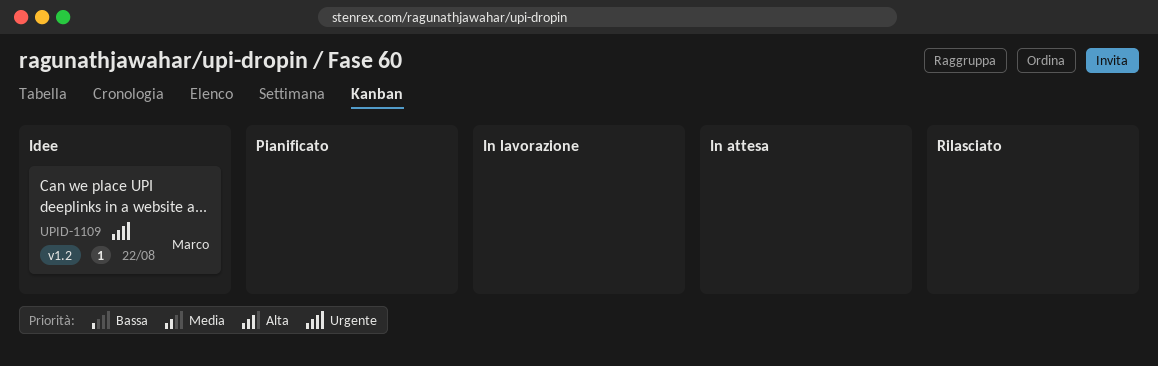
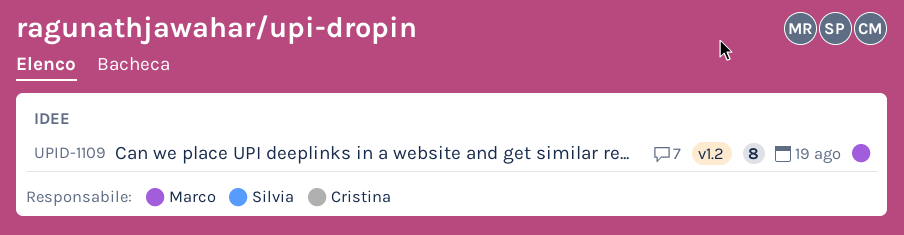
UPID-1109, estimate: 1 -> 8
UPID-1109, due: Aug 22 -> Aug 19

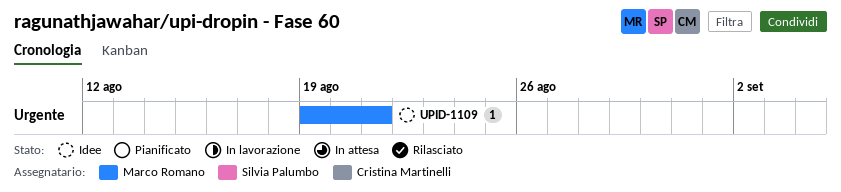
UPID-1109, estimate: 8 -> 1
UPID-1109, due: Aug 19 -> Aug 21

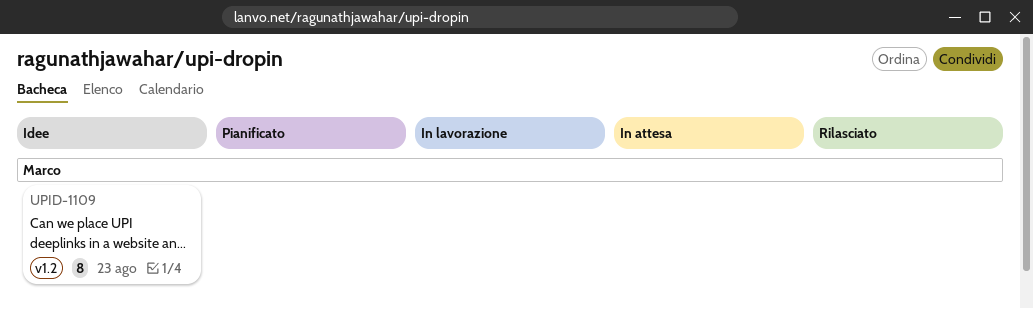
UPID-1109, estimate: 1 -> 8
UPID-1109, due: Aug 21 -> Aug 23

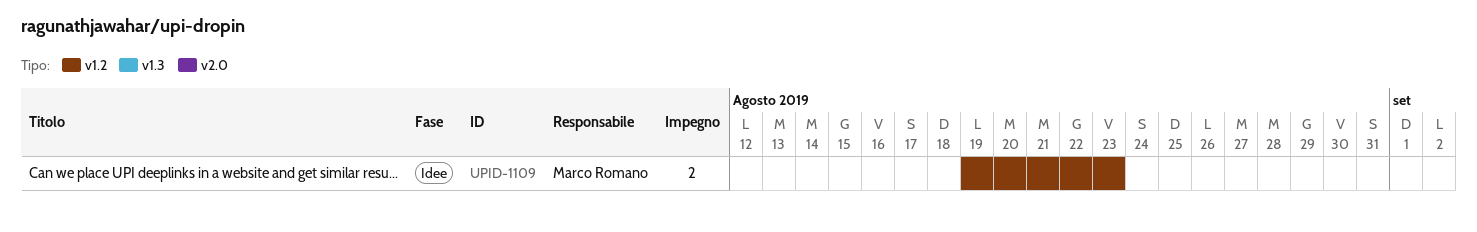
UPID-1109, estimate: 8 -> 2

